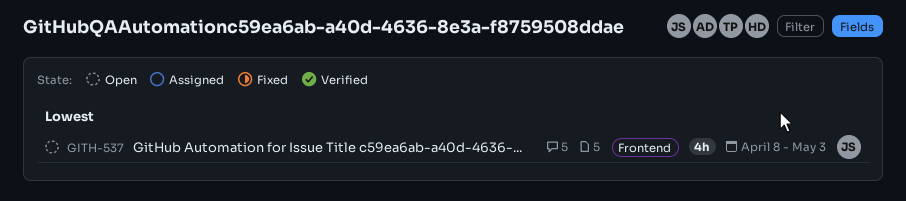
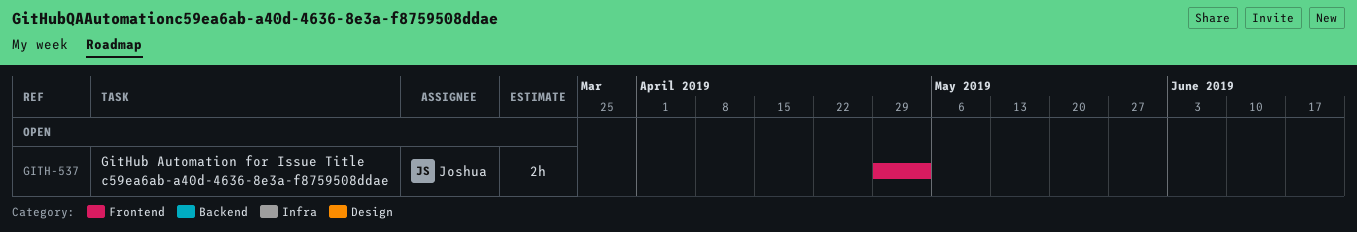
GITH-537, estimate: 4h -> 2h
GITH-537, start: Apr 8 -> Apr 29

